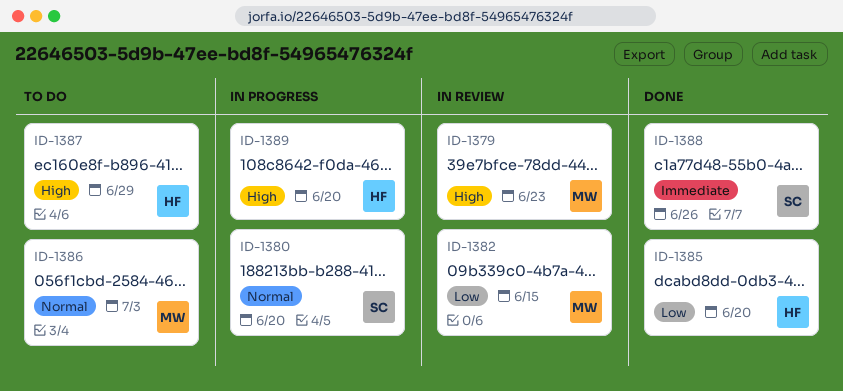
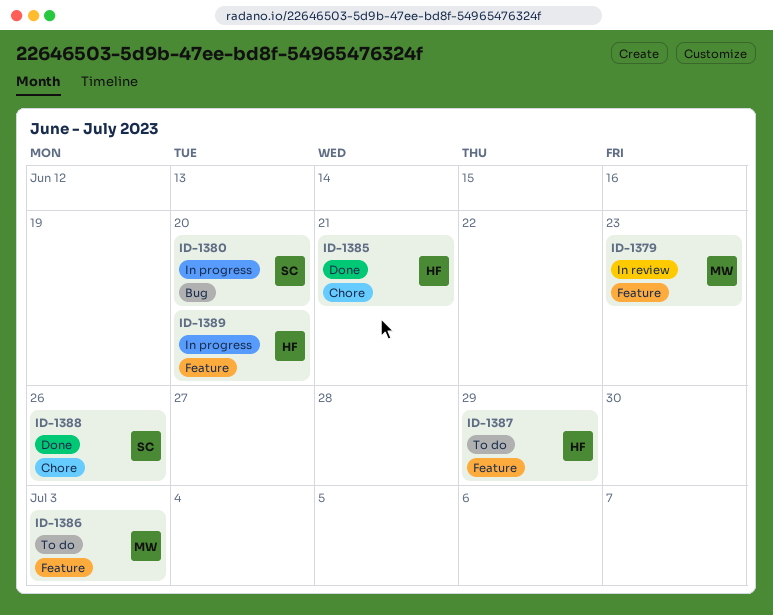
ID-1382: present -> none
ID-1385, due: Jun 20 -> Jun 21

